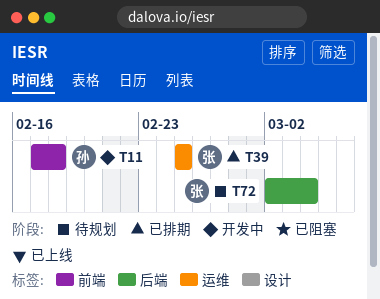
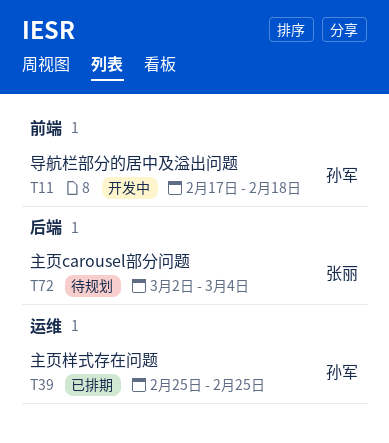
T39, owner: 张丽 -> 孙军

